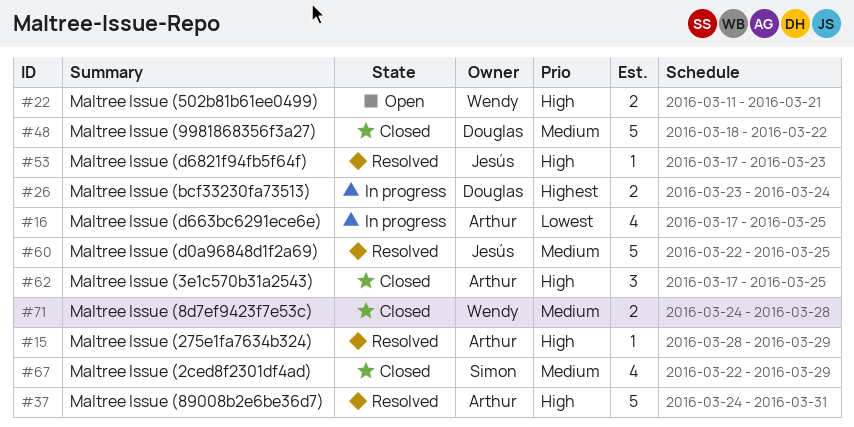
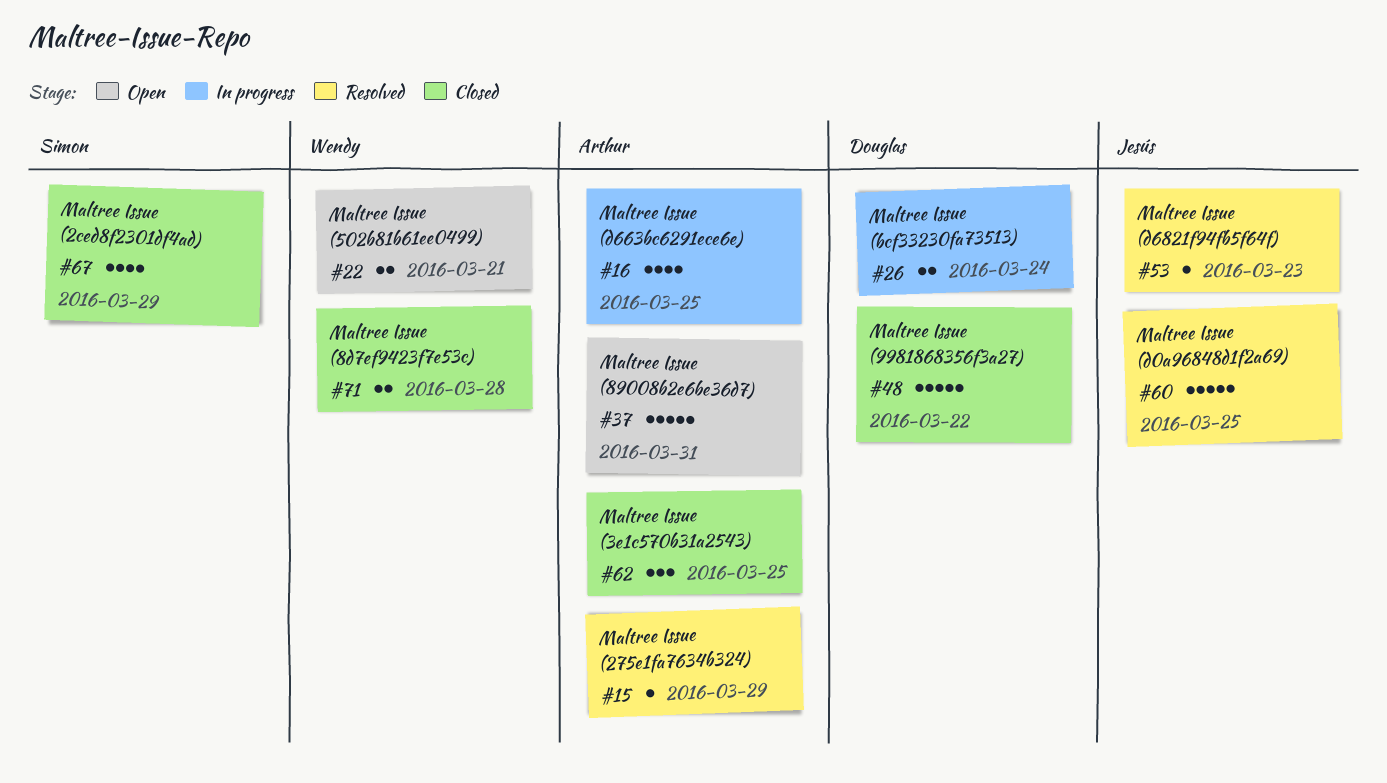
#37, status: Resolved -> Open

